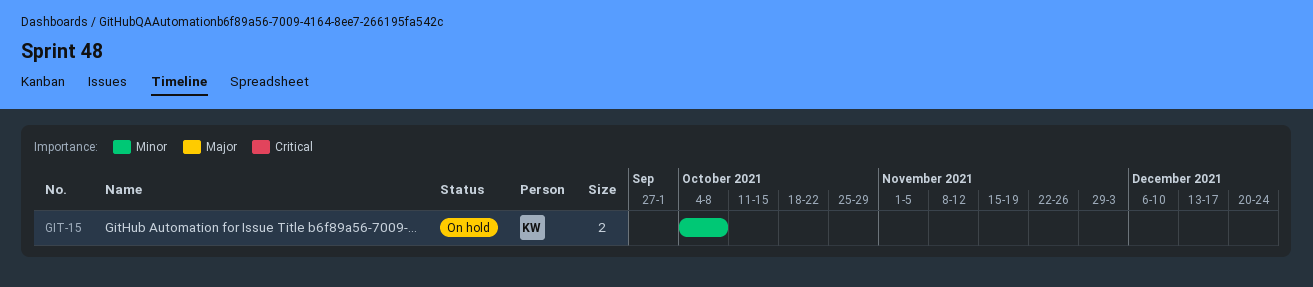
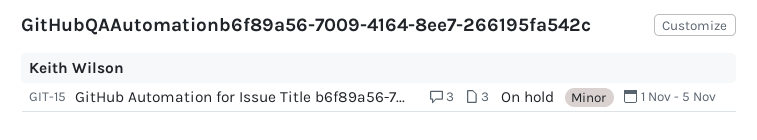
GIT-15, start: Oct 4 -> Nov 1
GIT-15, due: Oct 8 -> Nov 5

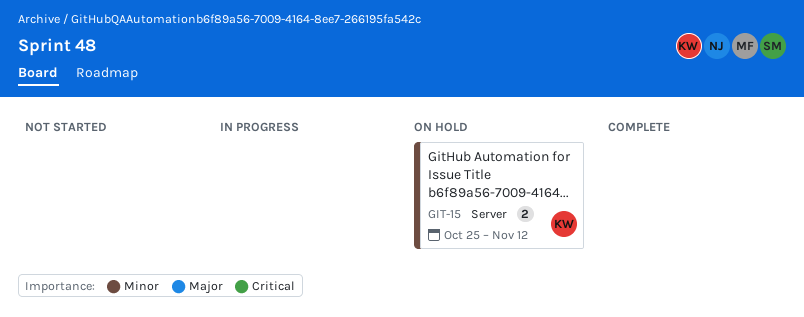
GIT-15, start: Nov 1 -> Oct 25
GIT-15, due: Nov 5 -> Nov 12

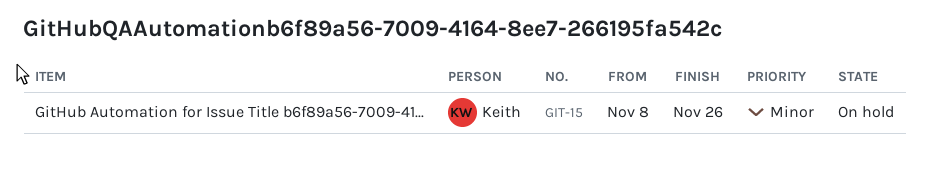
GIT-15, start: Oct 25 -> Nov 8
GIT-15, due: Nov 12 -> Nov 26

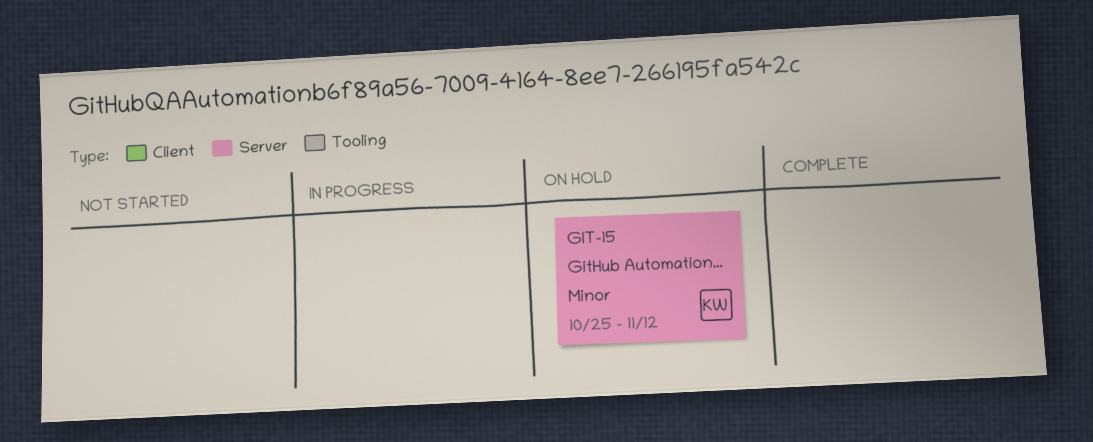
GIT-15, start: Nov 8 -> Oct 25
GIT-15, due: Nov 26 -> Nov 12

